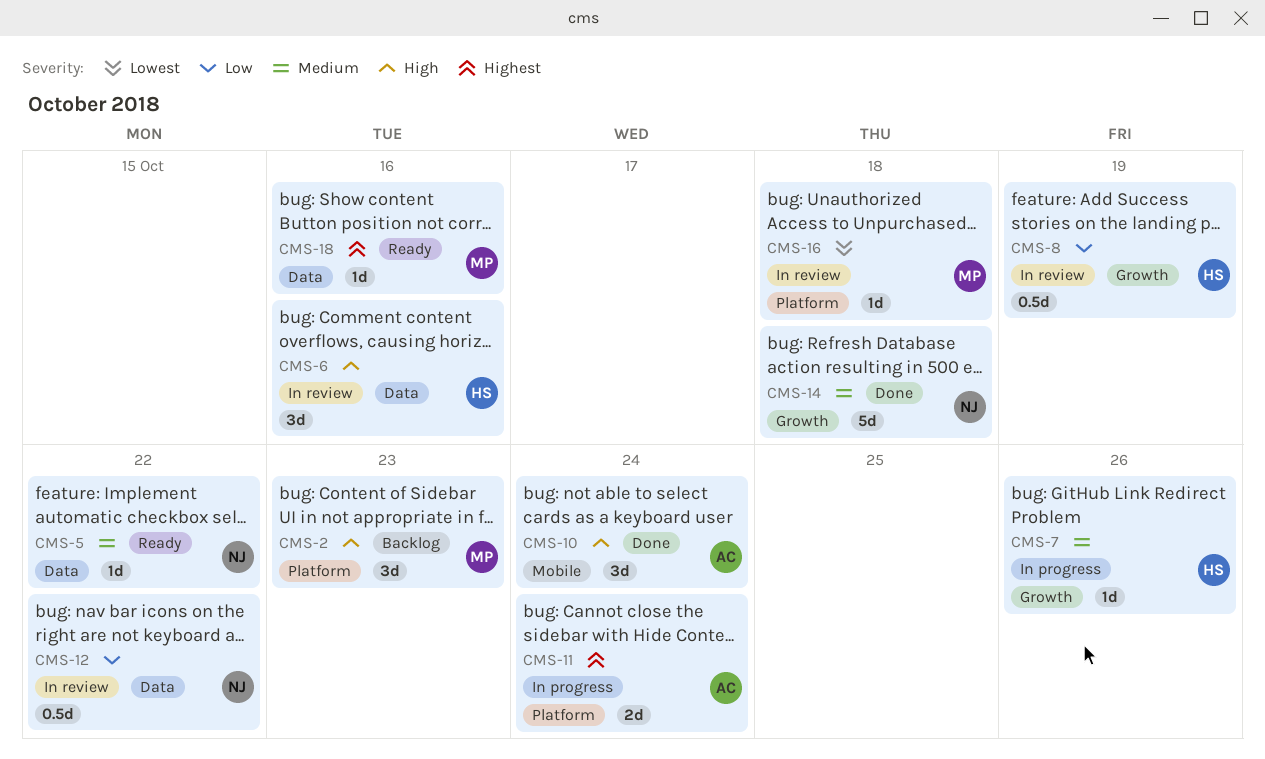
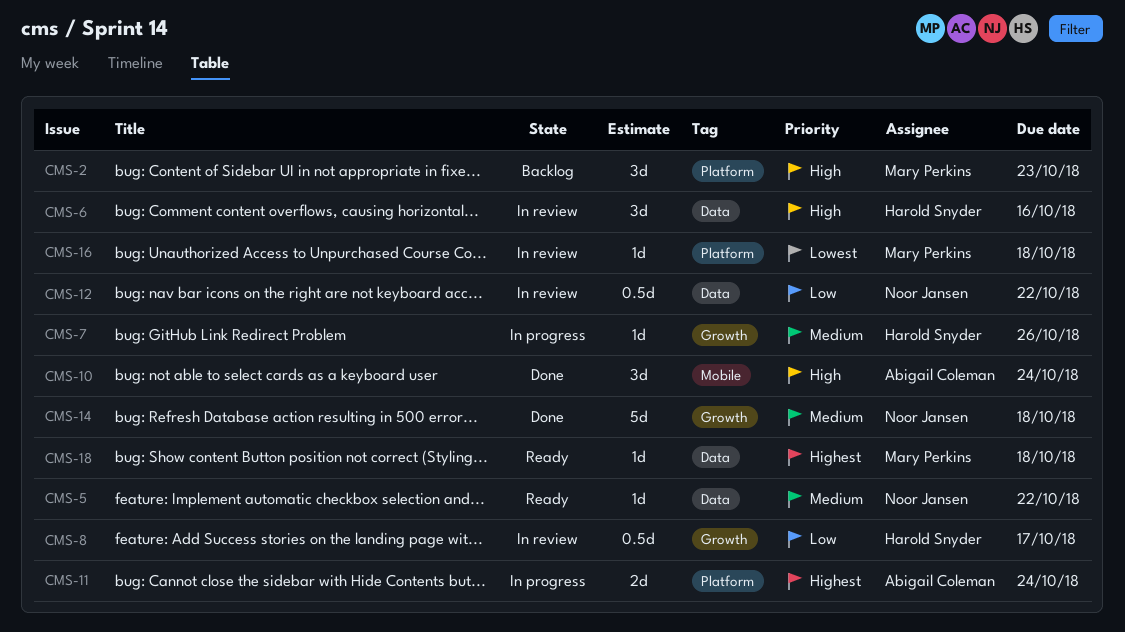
CMS-8, due: Oct 19 -> Oct 17
CMS-18, due: Oct 16 -> Oct 18

